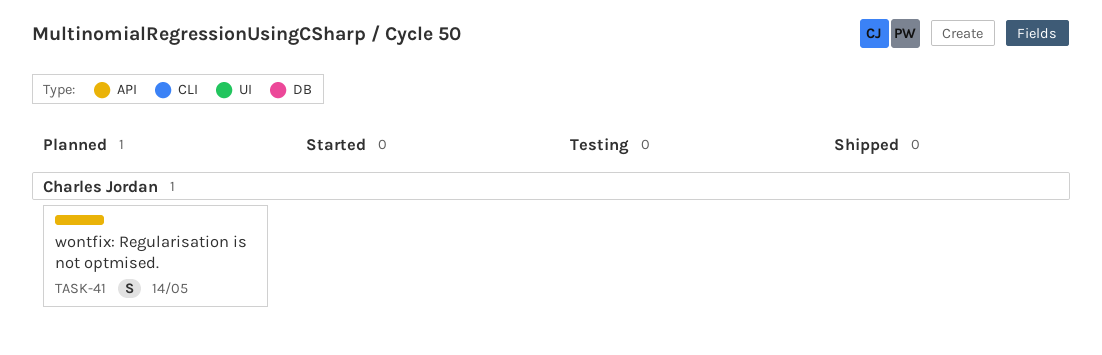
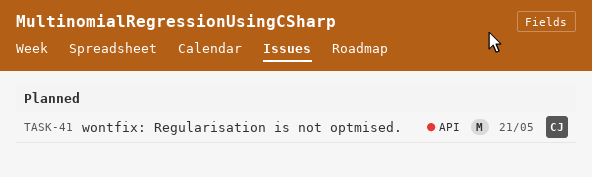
TASK-41, estimate: S -> M
TASK-41, due: May 14 -> May 21

